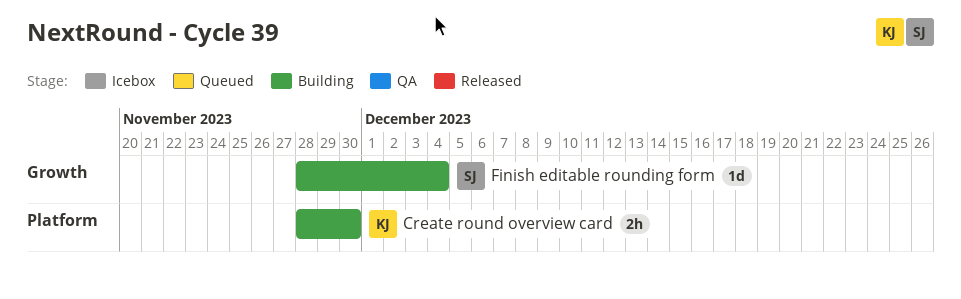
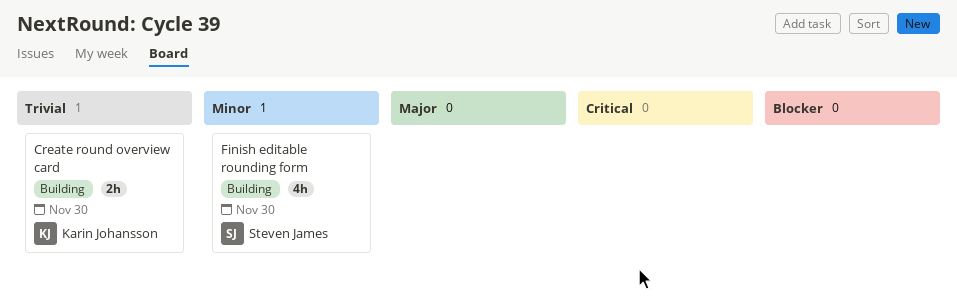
Finish editable rounding form, estimate: 1d -> 4h
Finish editable rounding form, due: Dec 4 -> Nov 30

